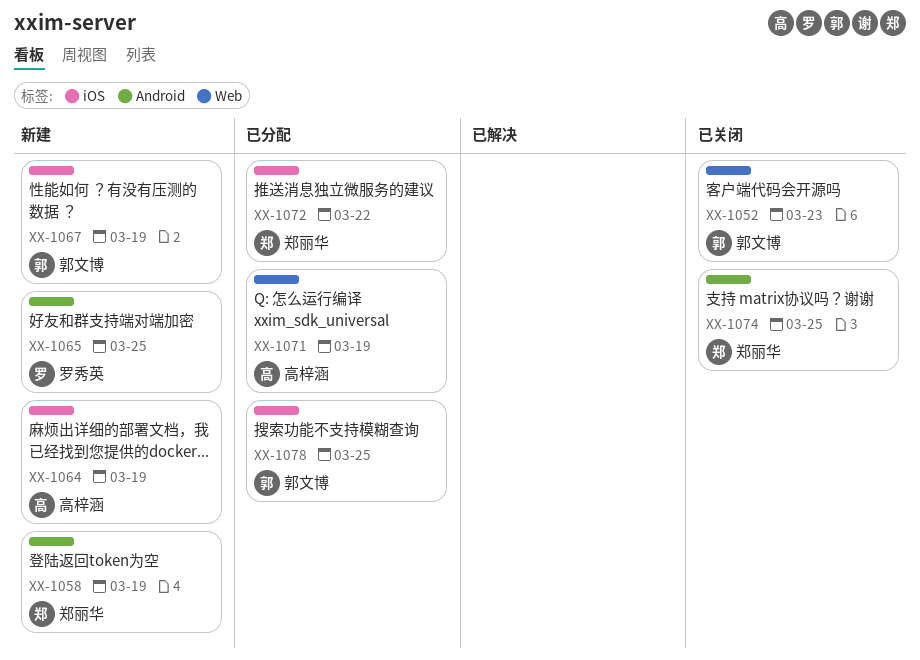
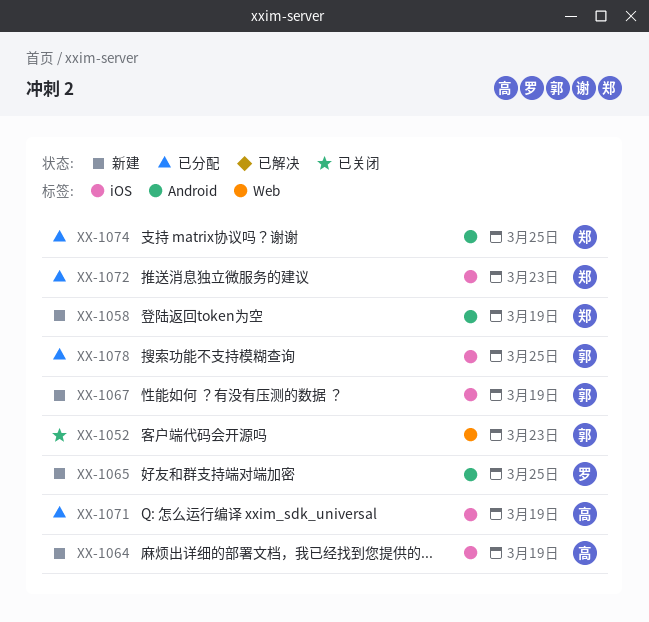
XX-1071, label: Web -> iOS
XX-1072, due: Mar 22 -> Mar 23
XX-1074, status: 已关闭 -> 已分配

